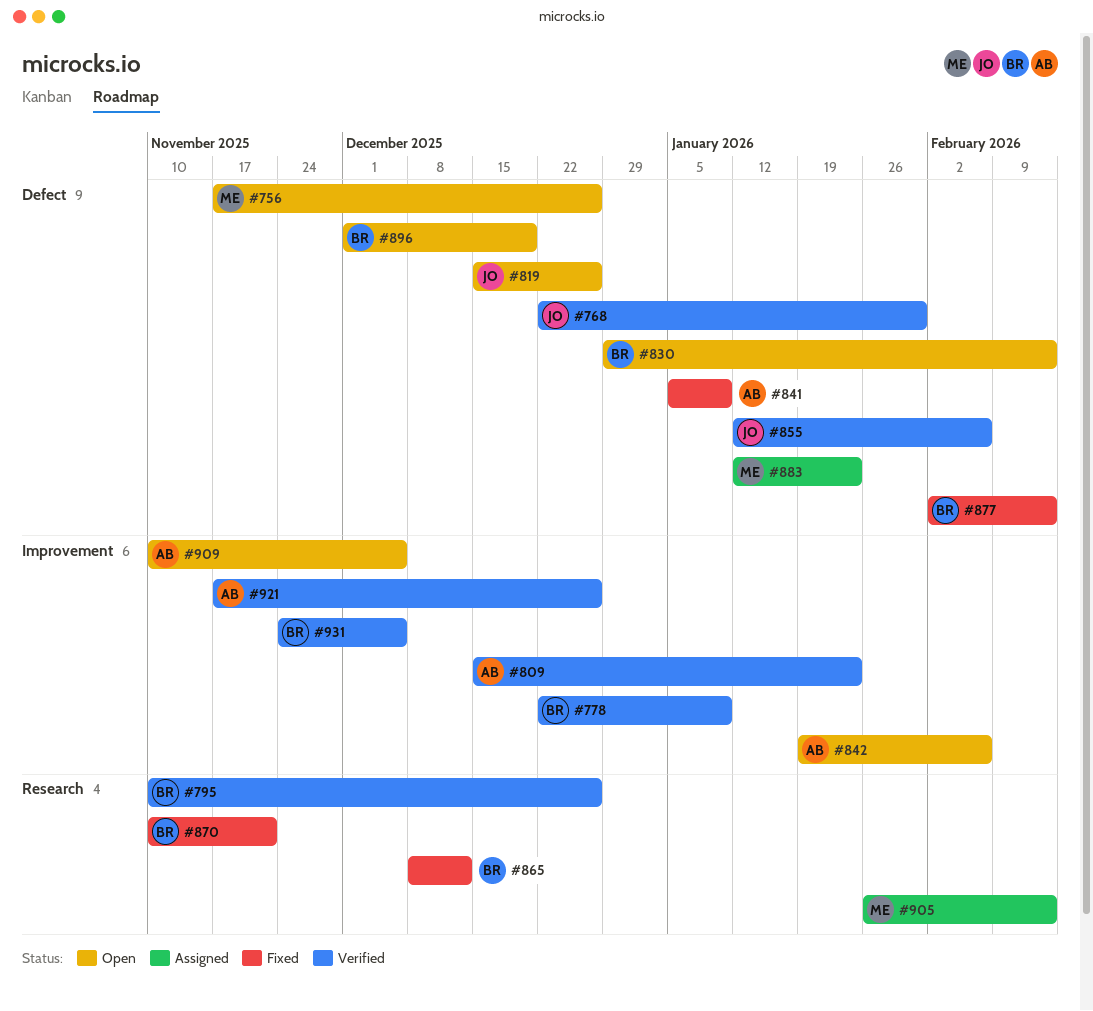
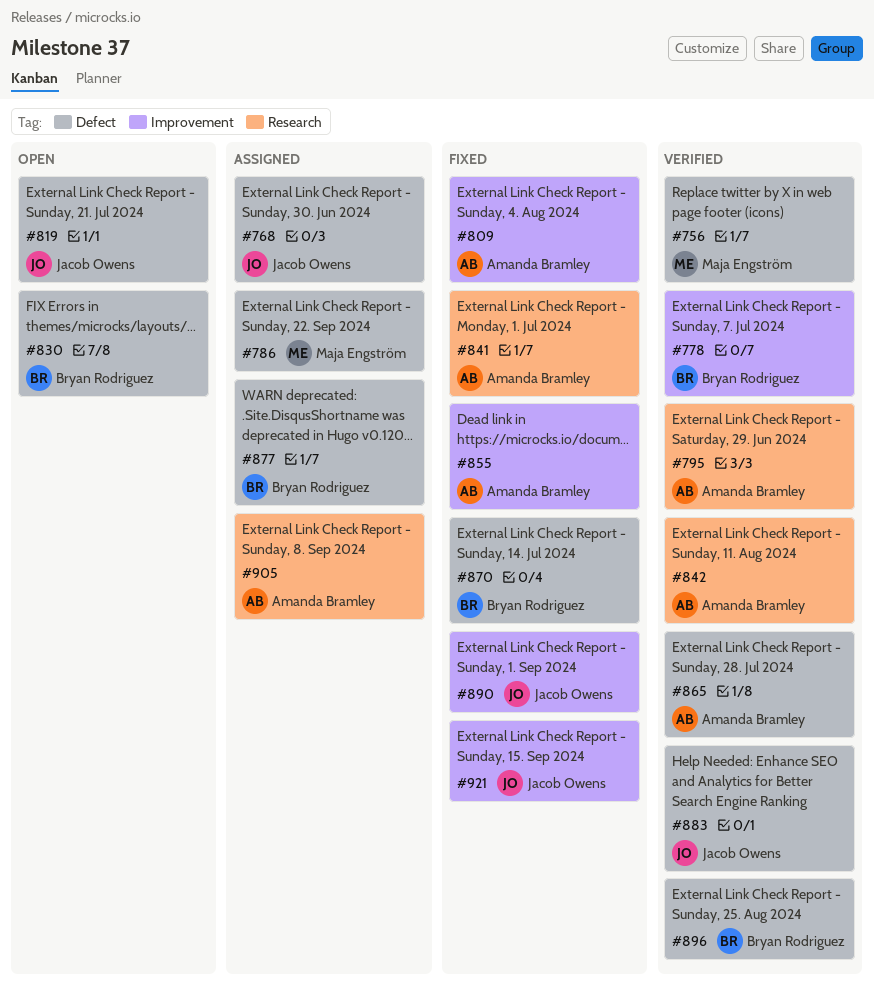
#756, status: Open -> Verified
#768, status: Verified -> Assigned
#786: none -> present
#795, owner: Bryan Rodriguez -> Amanda Bramley
#809, status: Verified -> Fixed
#841, label: Defect -> Research
#842, status: Open -> Verified
#842, label: Improvement -> Research
#855, status: Verified -> Fixed
#855, owner: Jacob Owens -> Amanda Bramley
#855, label: Defect -> Improvement
#865, status: Fixed -> Verified
#865, owner: Bryan Rodriguez -> Amanda Bramley
#865, label: Research -> Defect
#870, label: Research -> Defect
#877, status: Fixed -> Assigned
#883, status: Assigned -> Verified
#883, owner: Maja Engström -> Jacob Owens
#890: none -> present
#896, status: Open -> Verified
#905, owner: Maja Engström -> Amanda Bramley
#909: present -> none
#921, status: Verified -> Fixed
#921, owner: Amanda Bramley -> Jacob Owens
#931: present -> none

